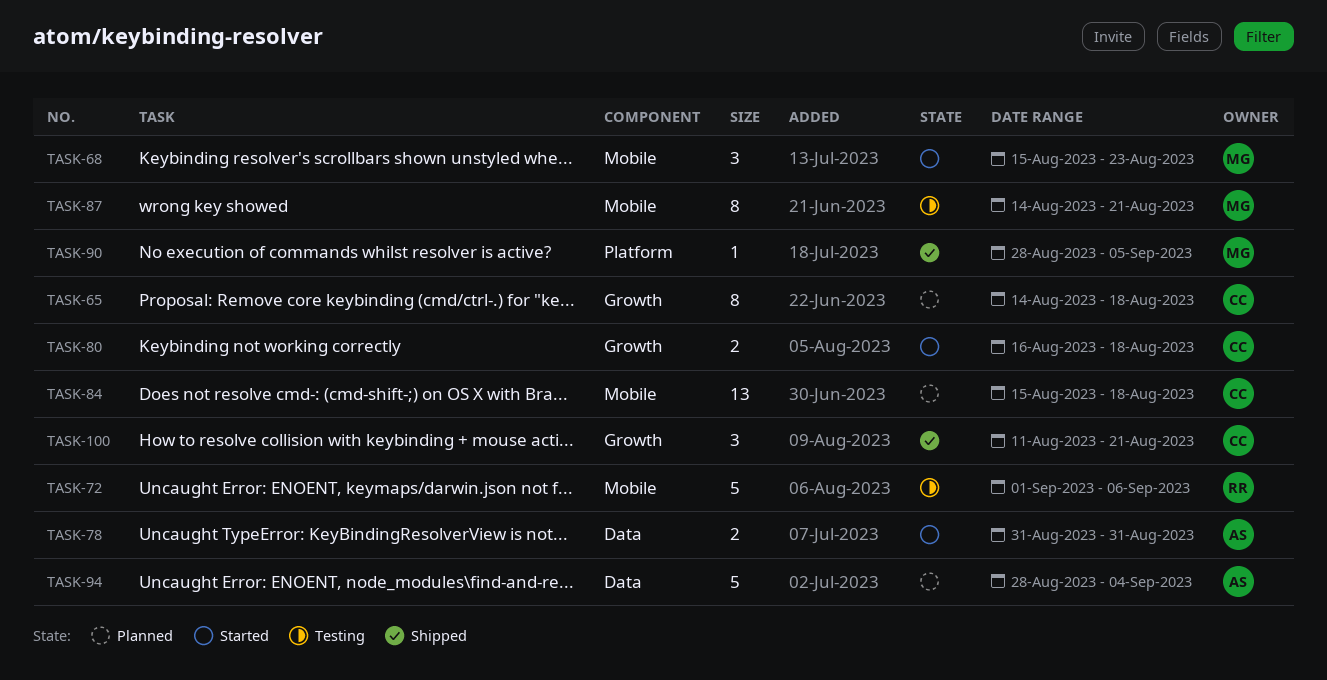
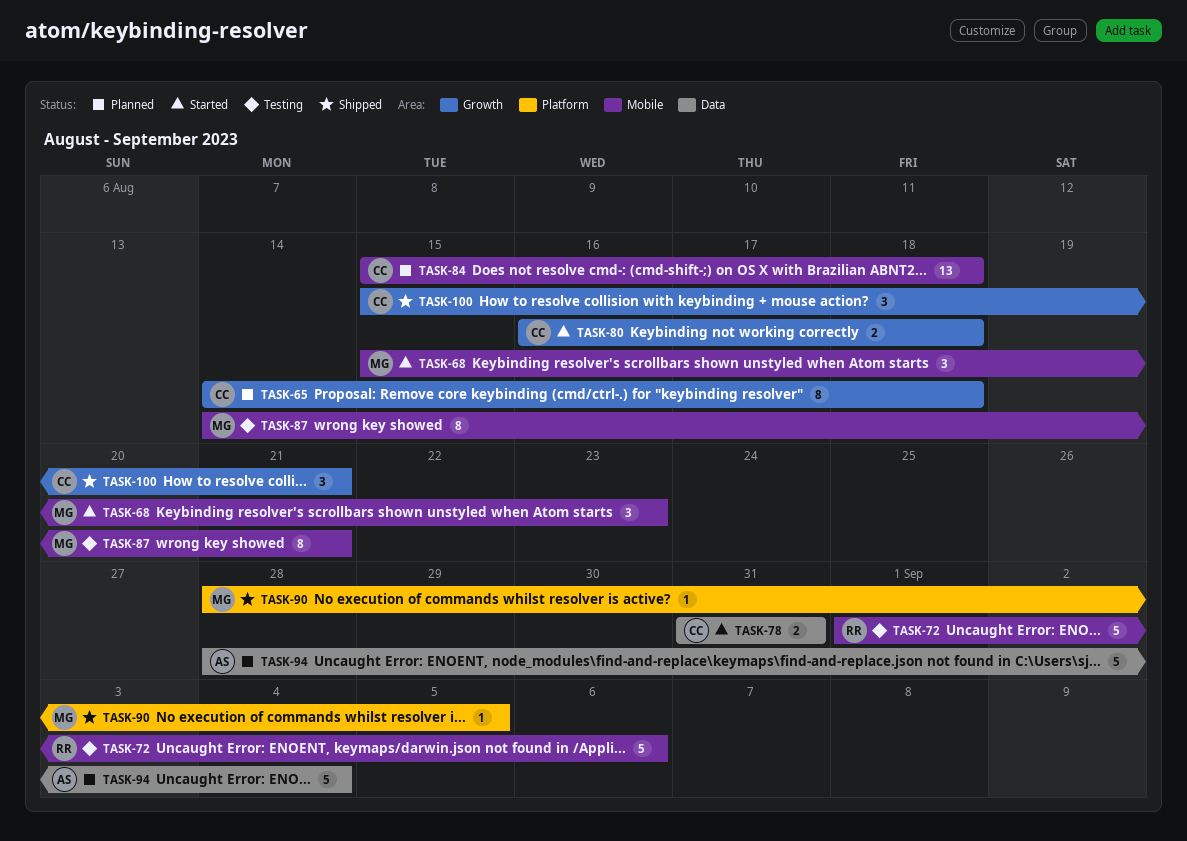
TASK-78, owner: AS -> CC
TASK-100, start: Aug 11 -> Aug 15

